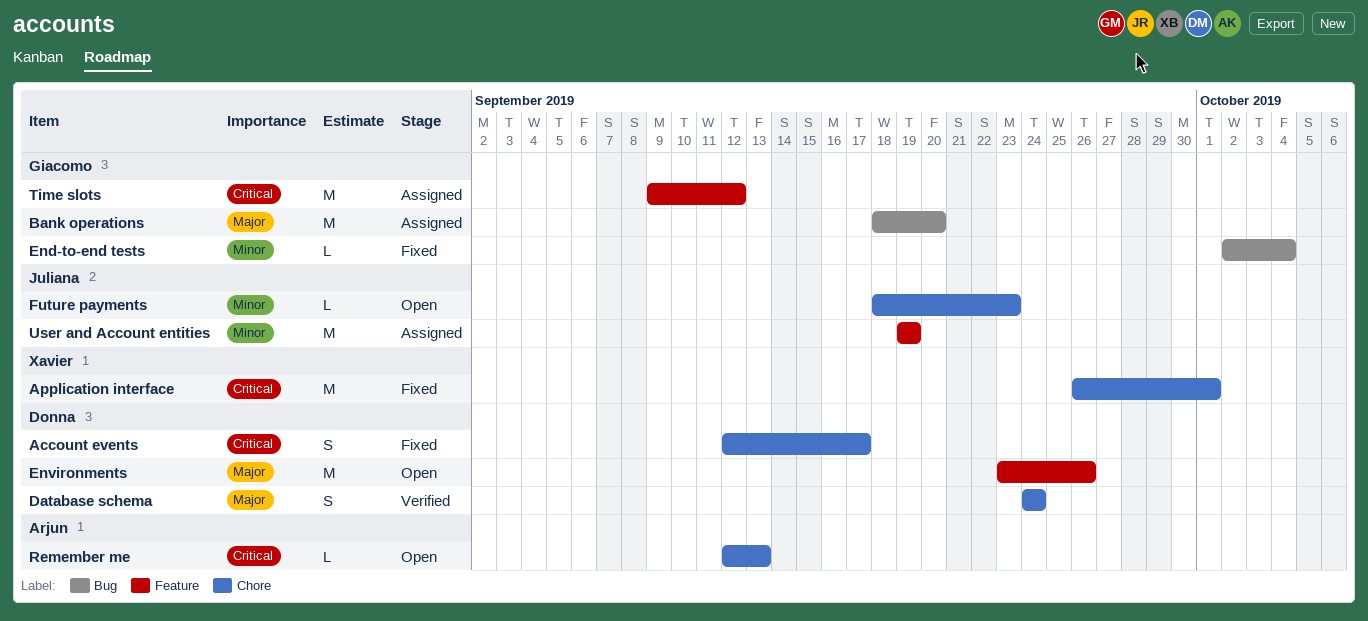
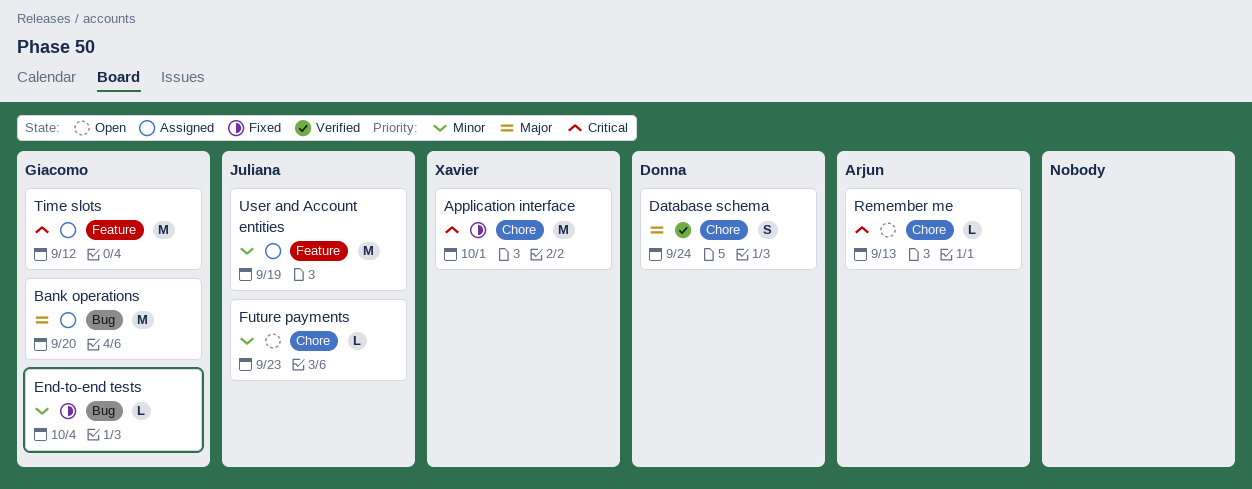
Account events: present -> none
Environments: present -> none

